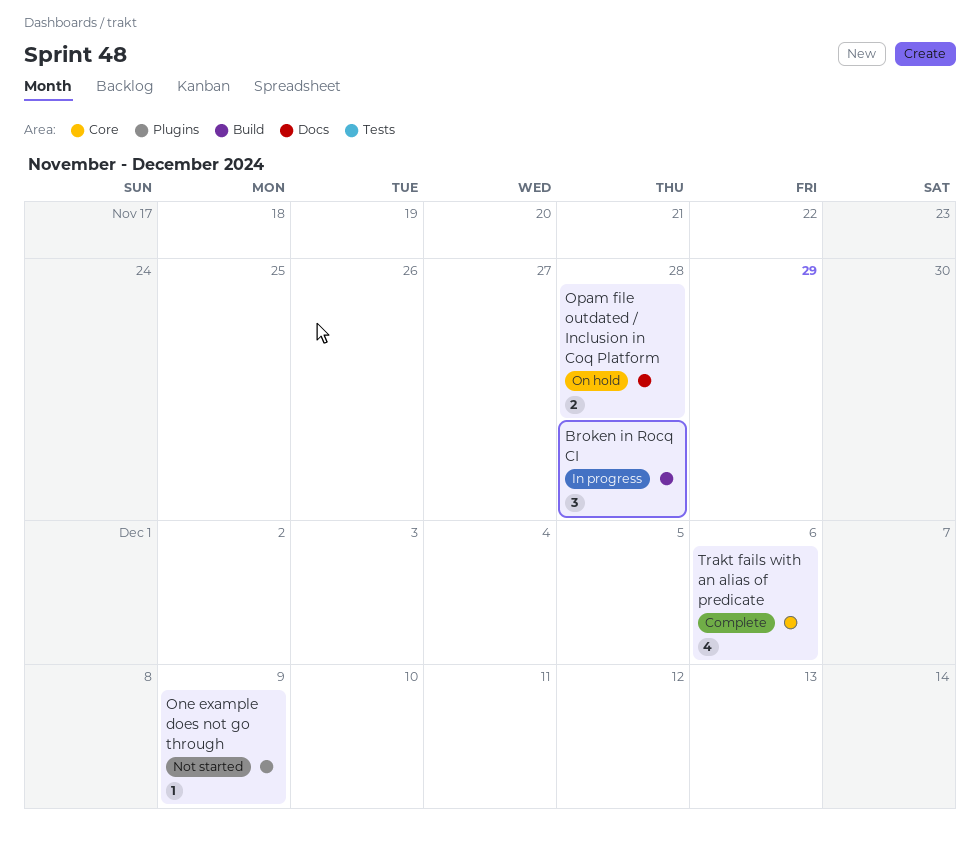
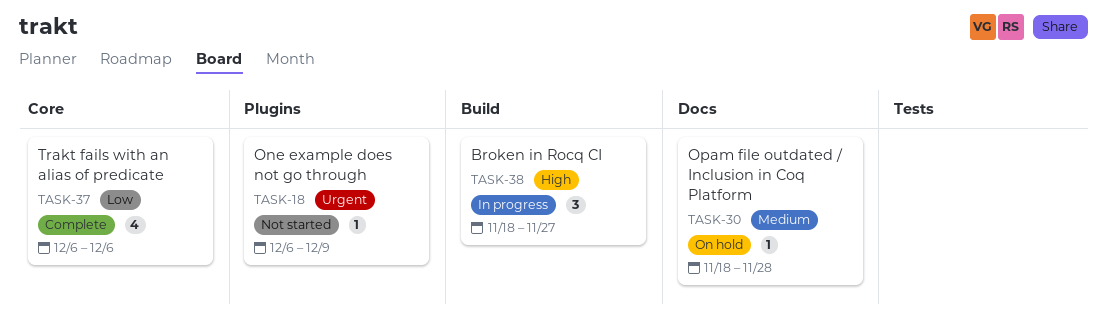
Broken in Rocq CI, due: Nov 28 -> Nov 27
Opam file outdated / Inclusion in Coq Platform, estimate: 2 -> 1

